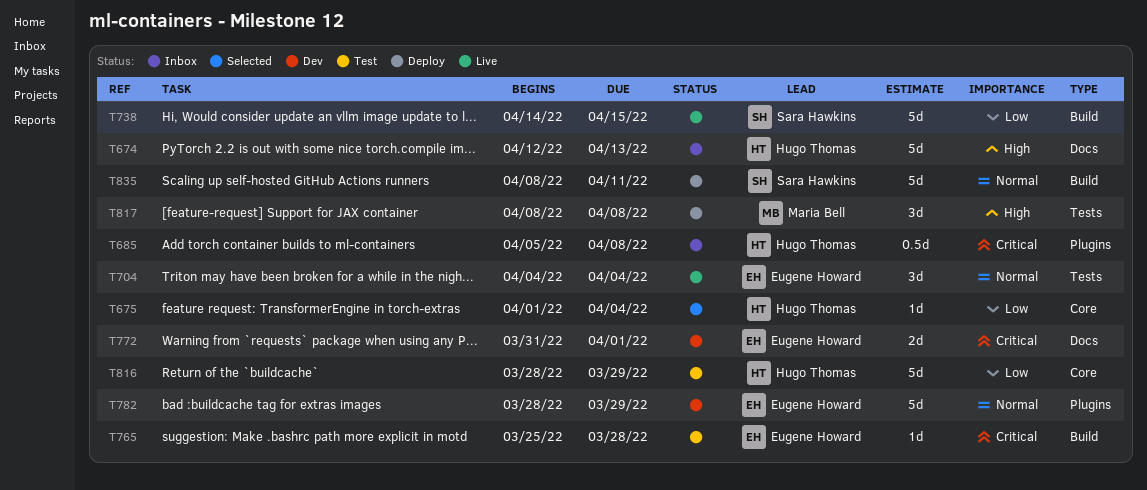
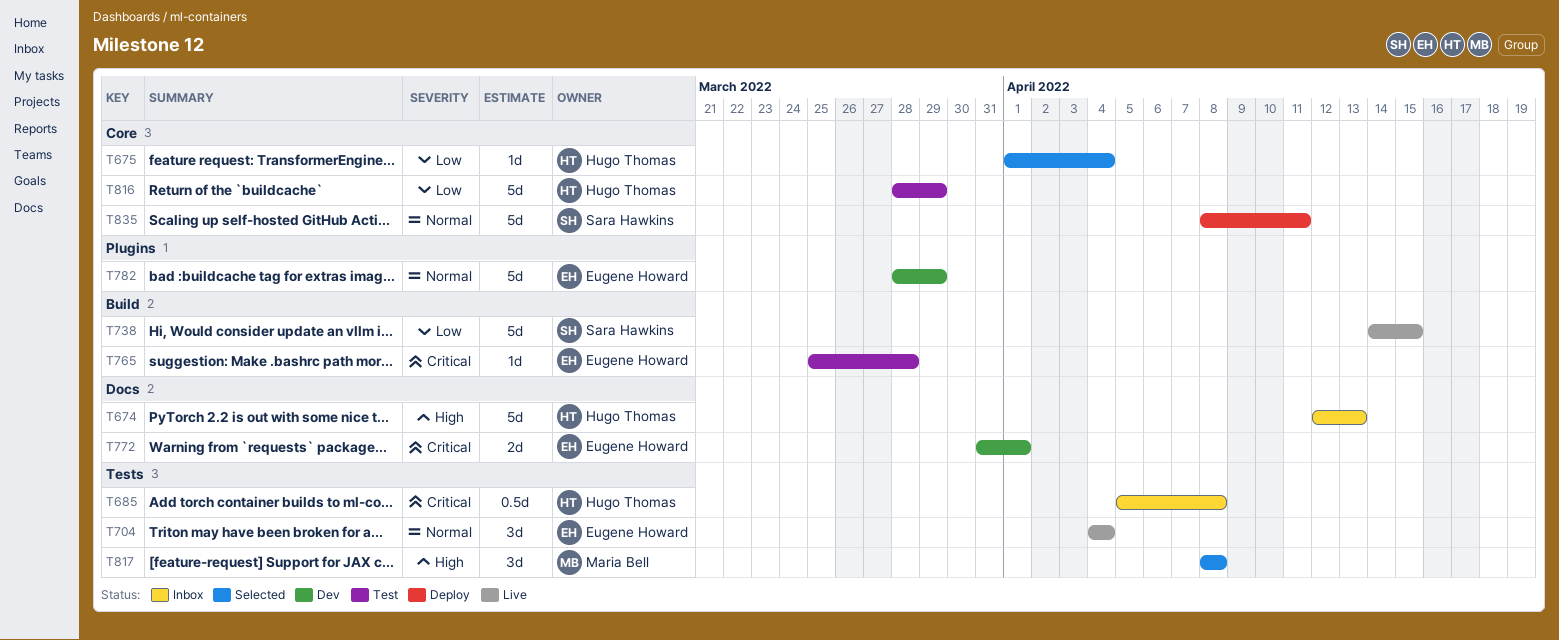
T685, label: Plugins -> Tests
T817, status: Deploy -> Selected
T835, label: Build -> Core

